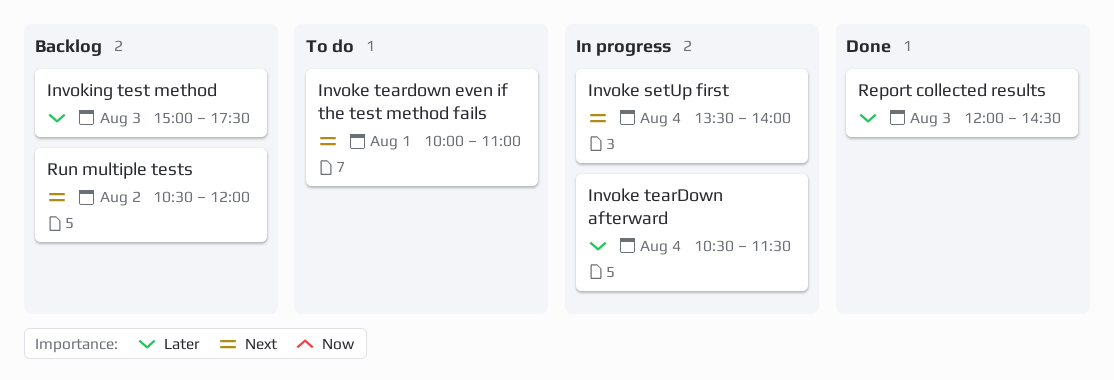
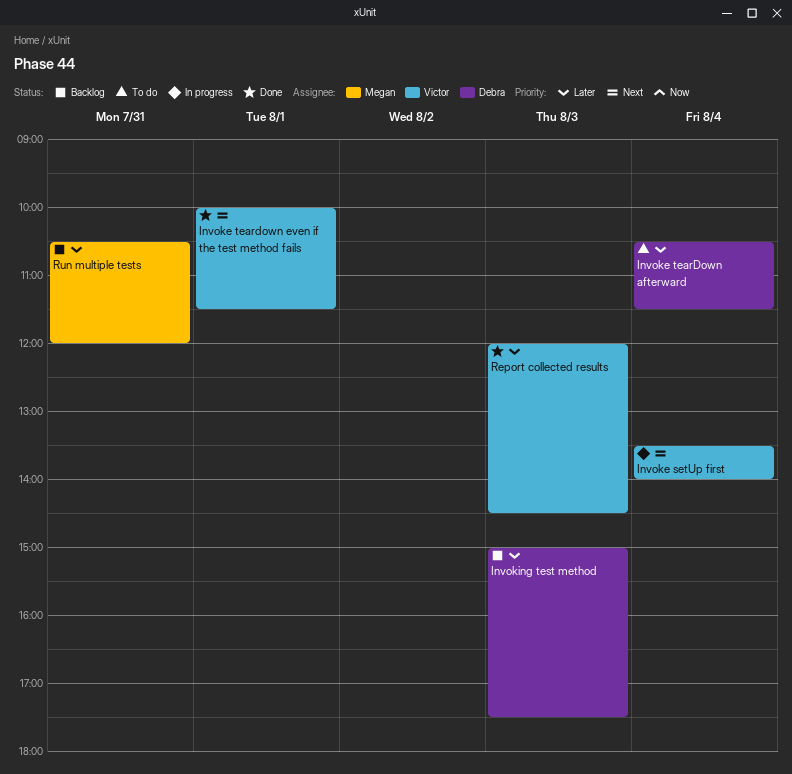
Invoke tearDown afterward, status: In progress -> To do
Invoke teardown even if the test method fails, status: To do -> Done
Invoke teardown even if the test method fails, ends: 11:00 -> 11:30
Run multiple tests, priority: Next -> Later
Run multiple tests, day: Aug 2 -> Jul 31

